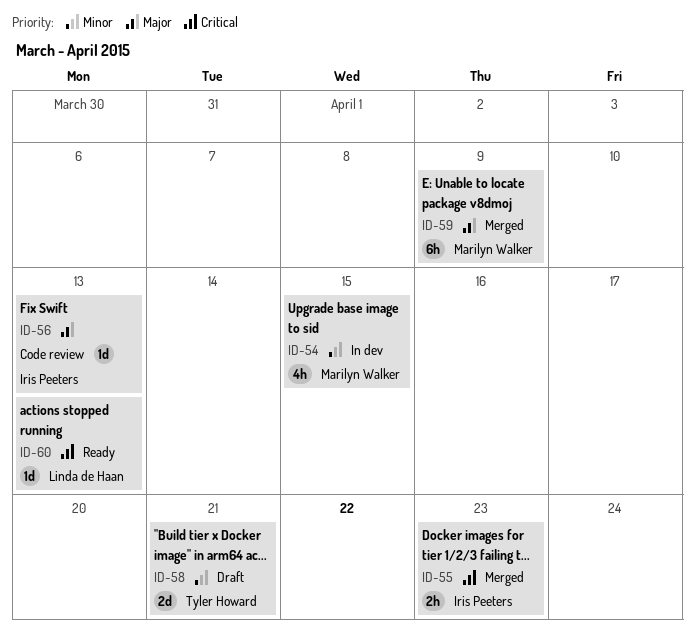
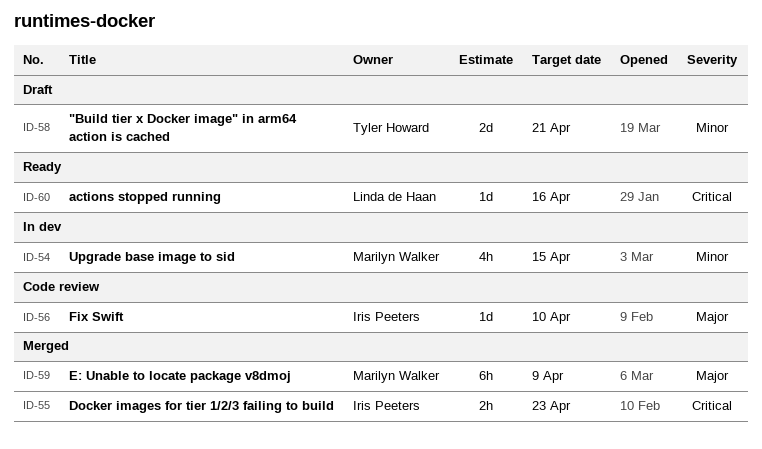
ID-56, due: Apr 13 -> Apr 10
ID-60, due: Apr 13 -> Apr 16

